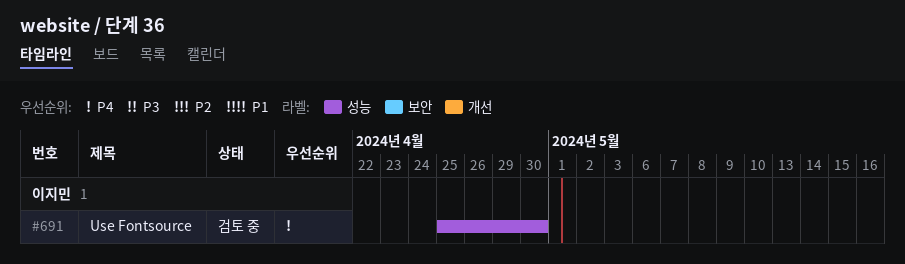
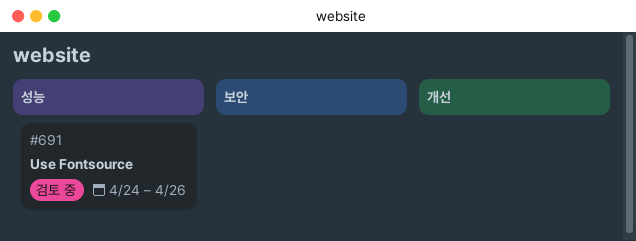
#691, start: Apr 25 -> Apr 24
#691, due: Apr 30 -> Apr 26

